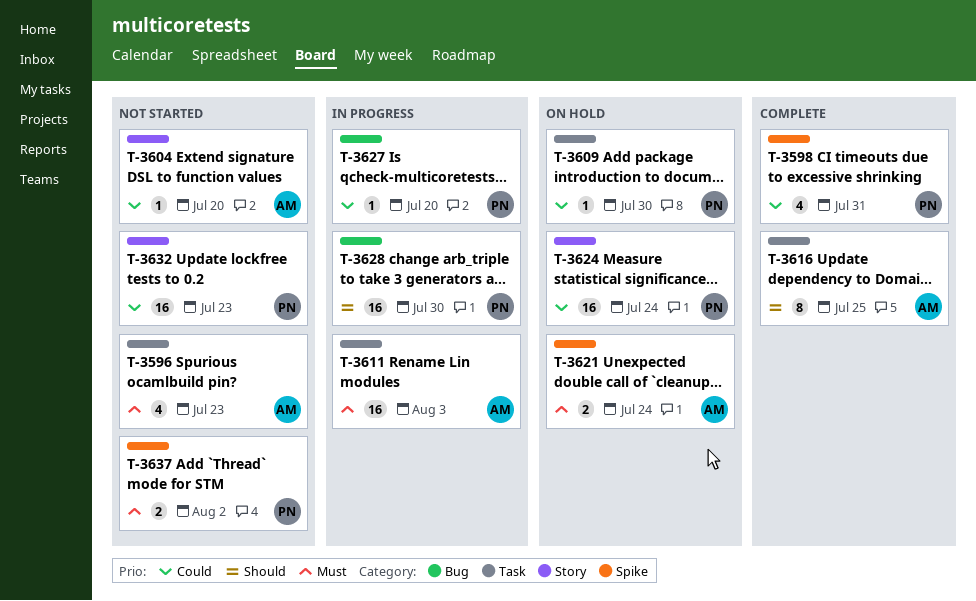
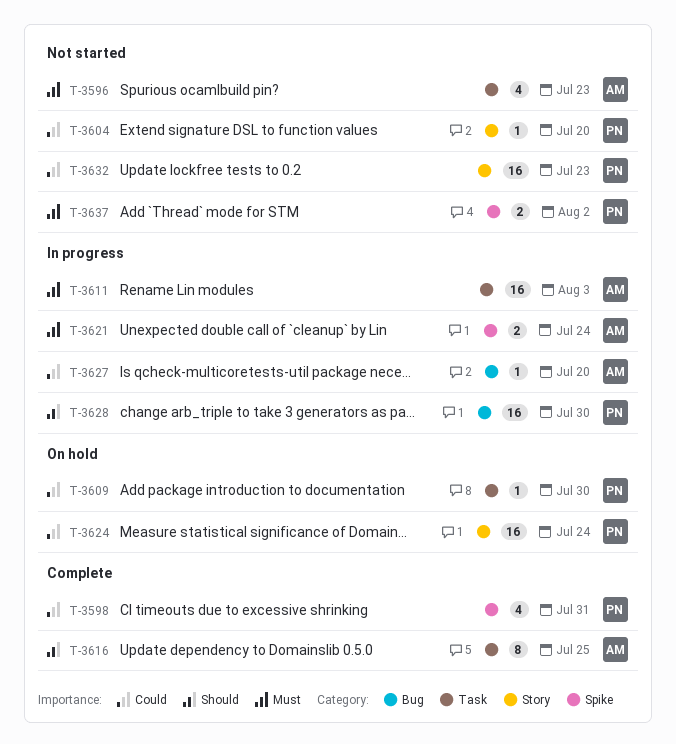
T-3604, owner: AM -> PN
T-3621, status: On hold -> In progress
T-3627, owner: PN -> AM

